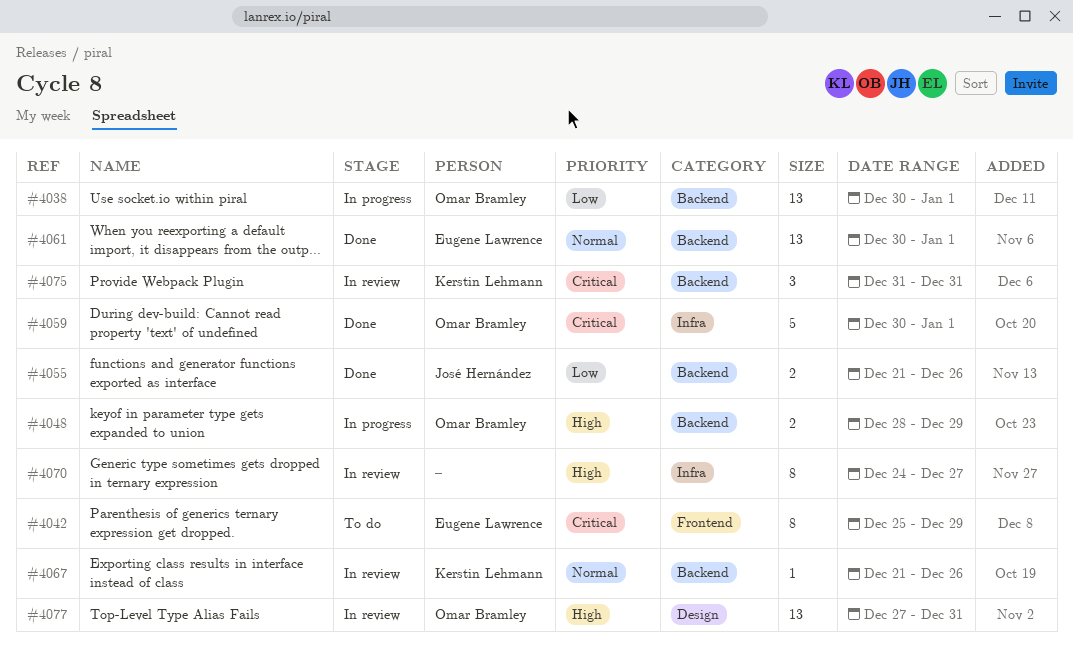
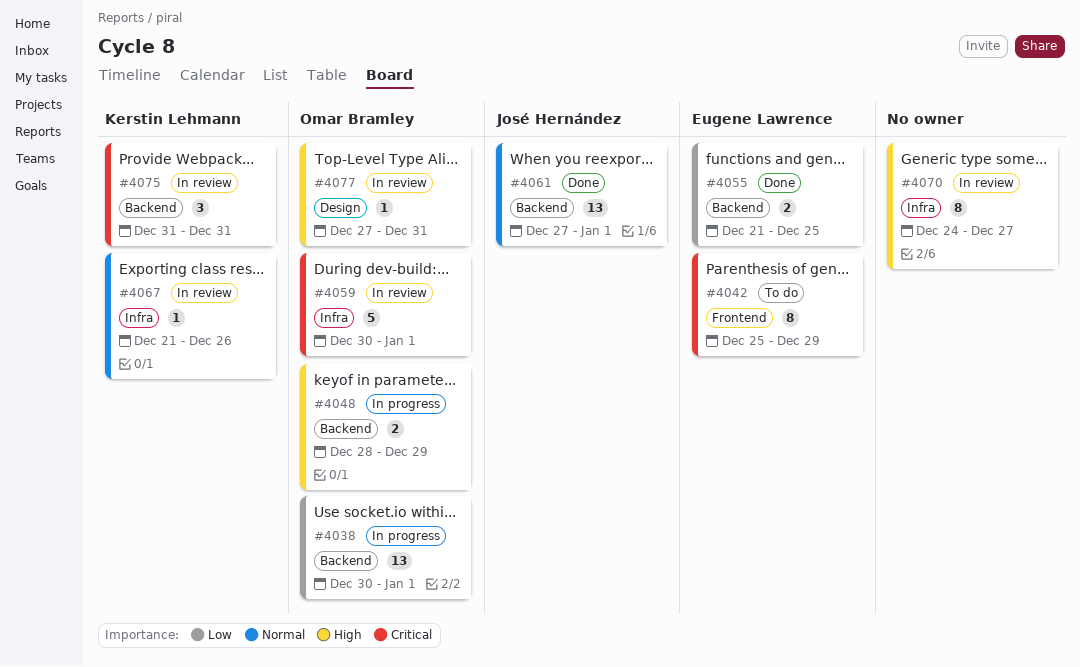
#4055, owner: José Hernández -> Eugene Lawrence
#4055, due: Dec 26 -> Dec 25
#4059, status: Done -> In review
#4061, owner: Eugene Lawrence -> José Hernández
#4061, start: Dec 30 -> Dec 27
#4067, label: Backend -> Infra
#4077, estimate: 13 -> 1

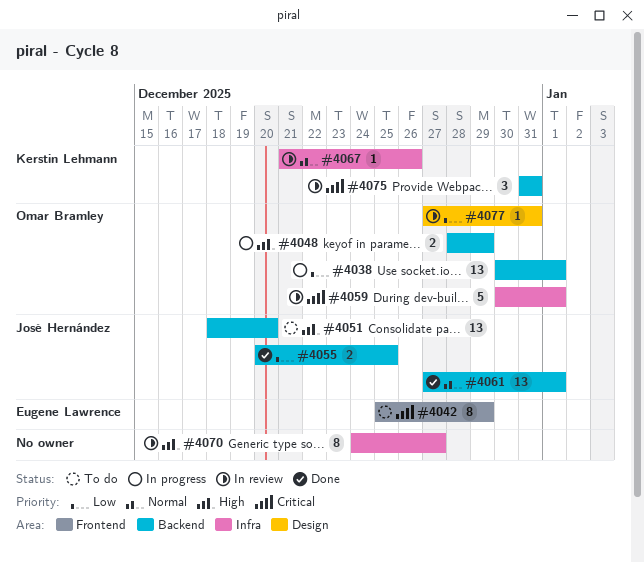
#4051: none -> present
#4055, owner: Eugene Lawrence -> José Hernández
#4055, start: Dec 21 -> Dec 20
#4077, priority: High -> Low

